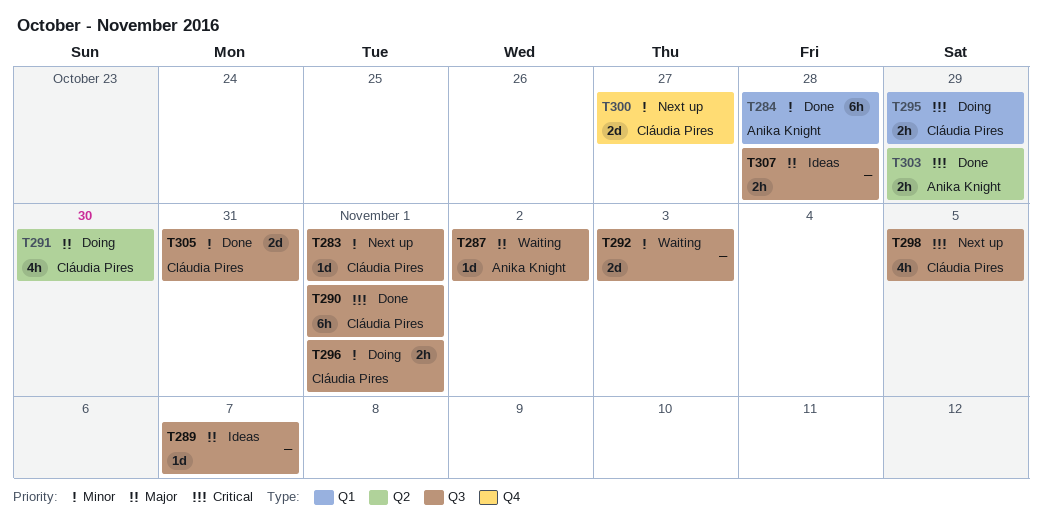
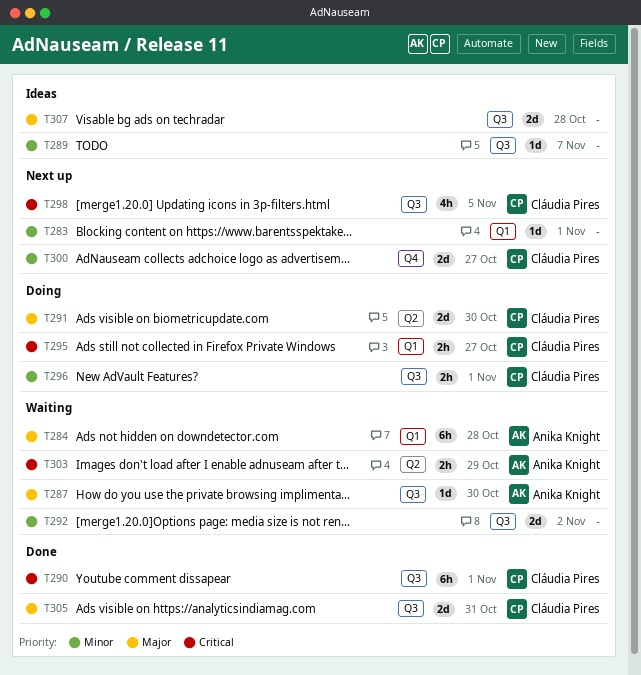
T283, owner: Cláudia Pires -> none
T283, label: Q3 -> Q1
T284, status: Done -> Waiting
T284, priority: Minor -> Major
T287, due: Nov 2 -> Oct 30
T289, priority: Major -> Minor
T291, estimate: 4h -> 2d
T292, due: Nov 3 -> Nov 2
T295, due: Oct 29 -> Oct 27
T303, status: Done -> Waiting
T305, priority: Minor -> Major
T307, estimate: 2h -> 2d

